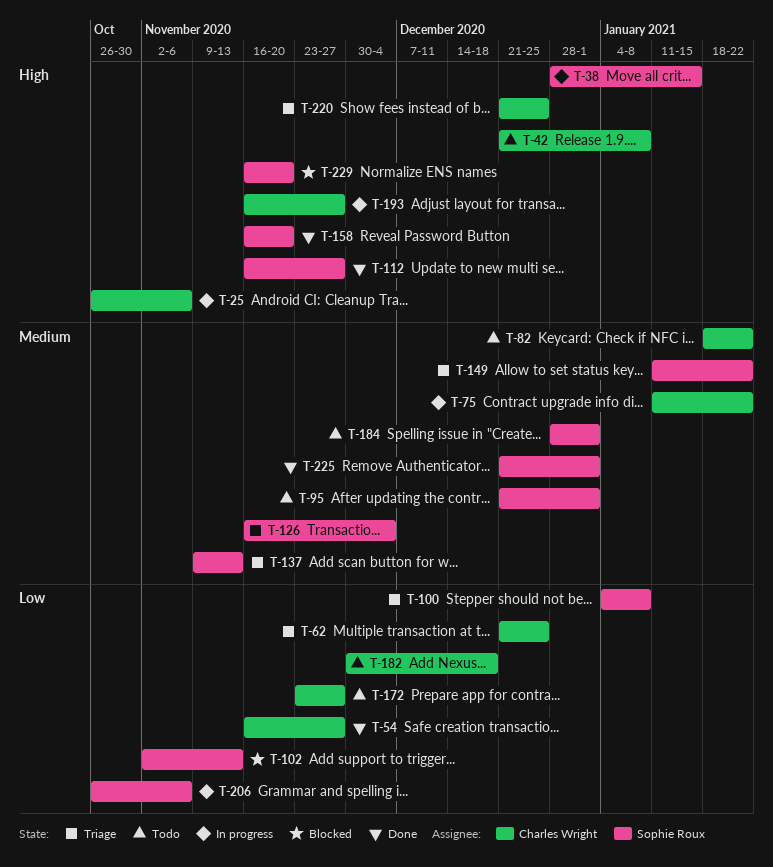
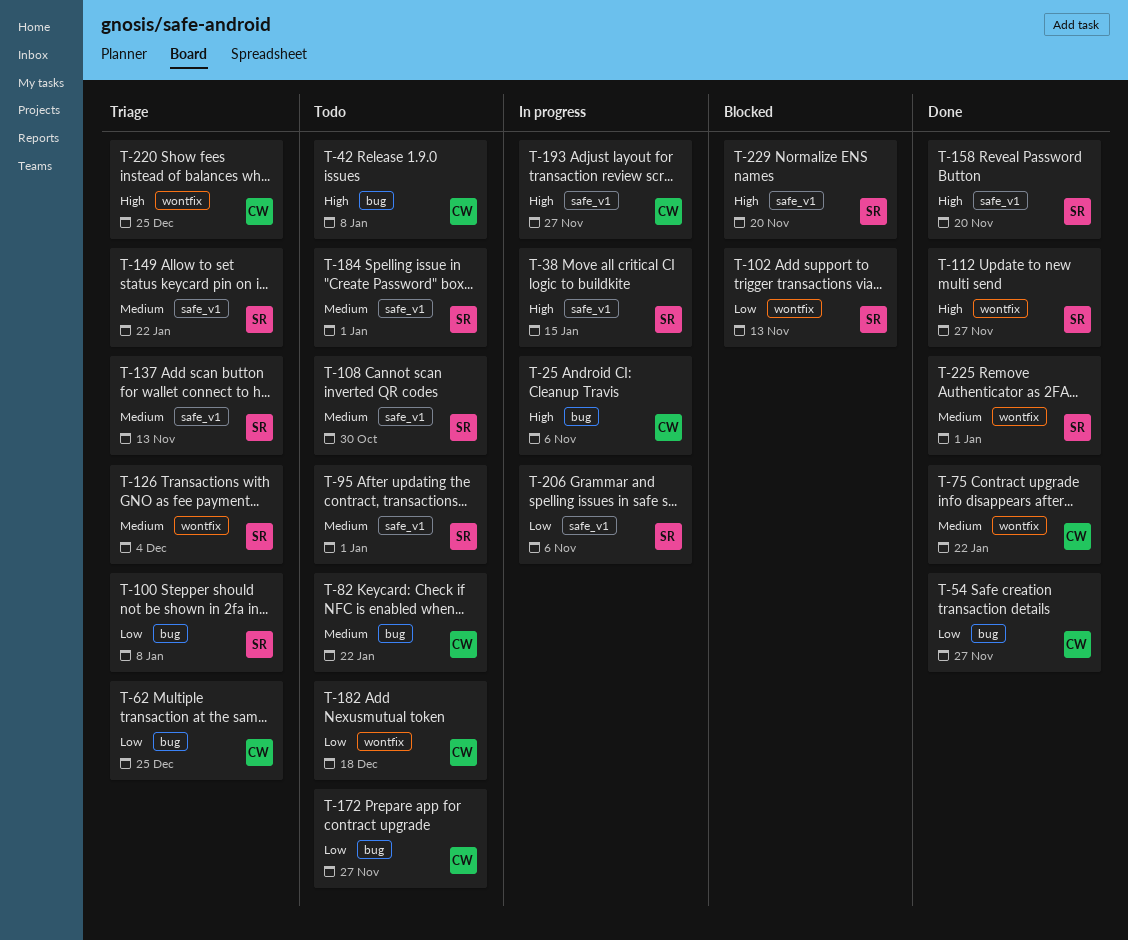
T-75, status: In progress -> Done
T-108: none -> present

